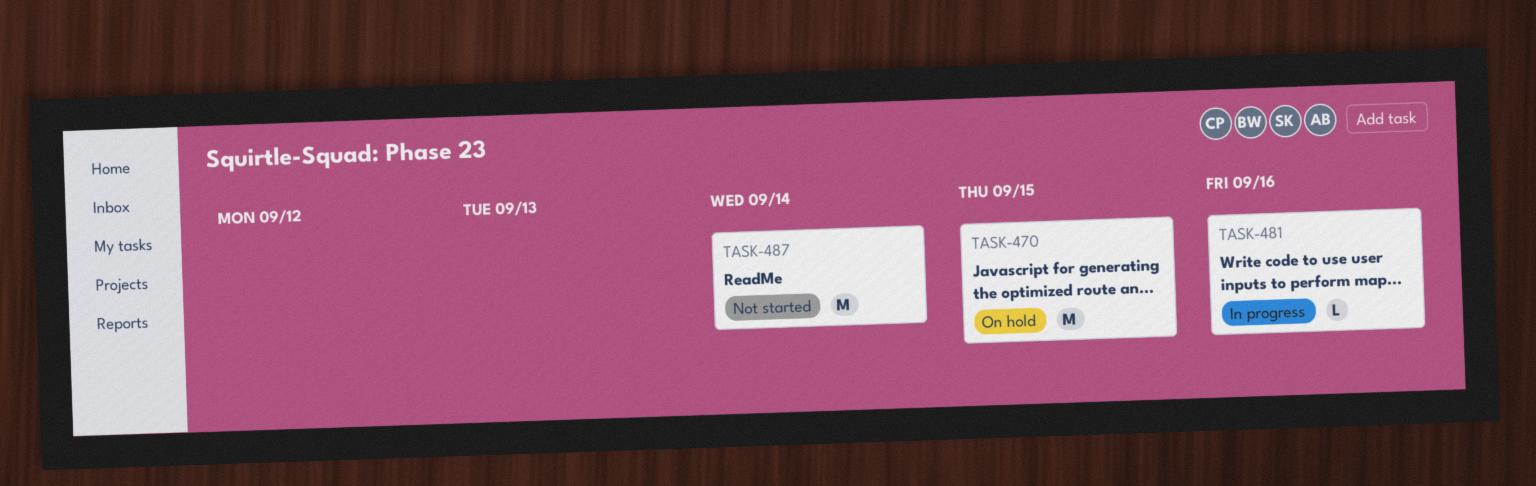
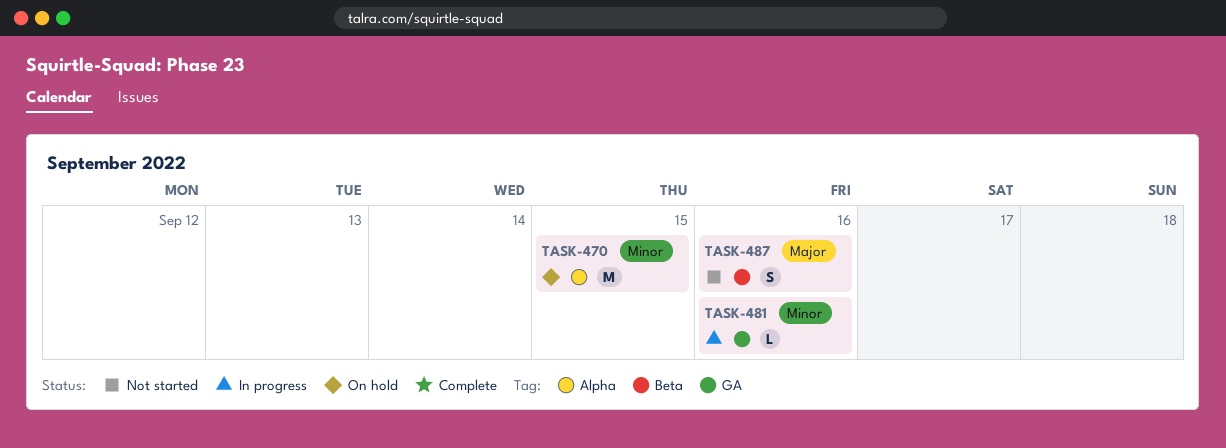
TASK-487, estimate: M -> S
TASK-487, due: Sep 14 -> Sep 16

